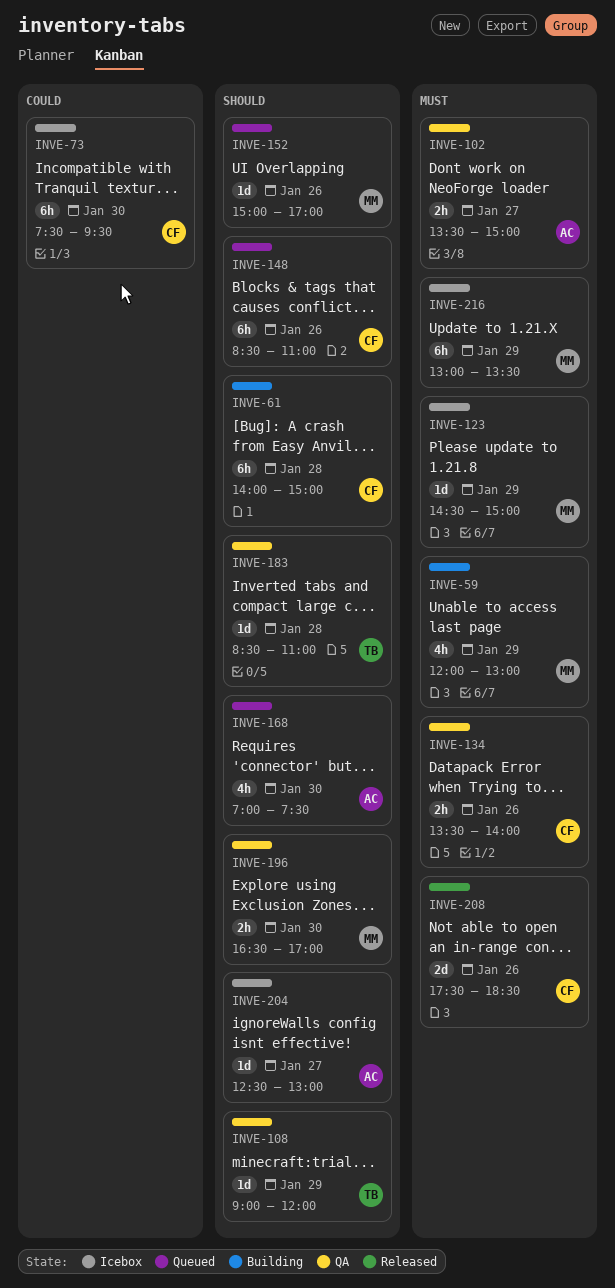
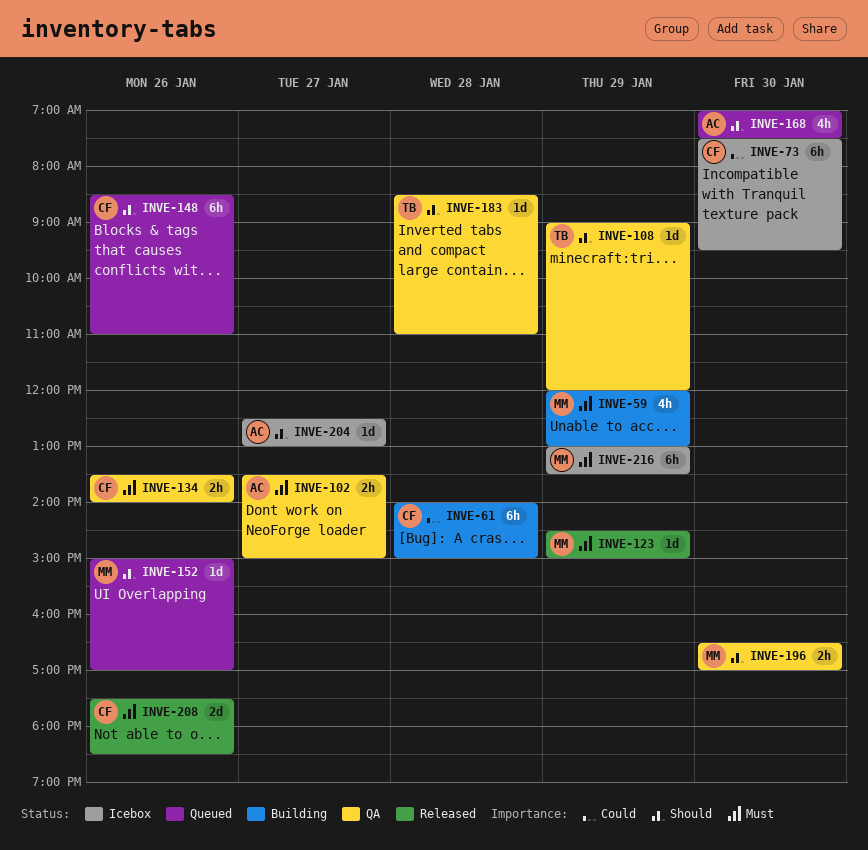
INVE-61, priority: Should -> Could
INVE-123, status: Icebox -> Released

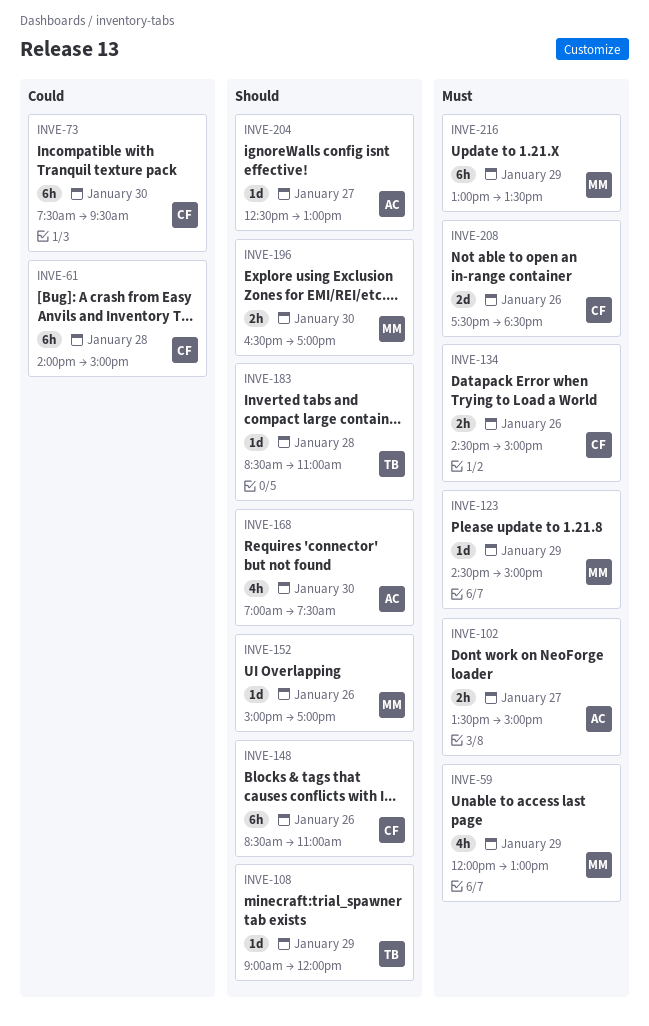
INVE-134, begins: 13:30 -> 14:30
INVE-134, ends: 14:00 -> 15:00

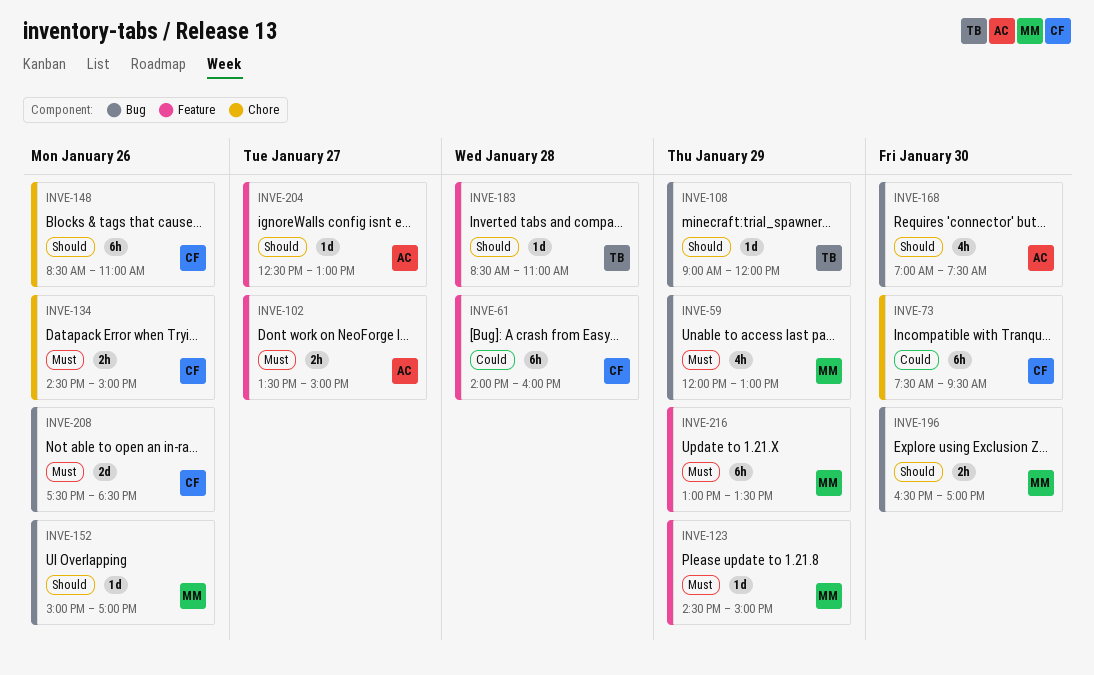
INVE-61, ends: 15:00 -> 16:00

